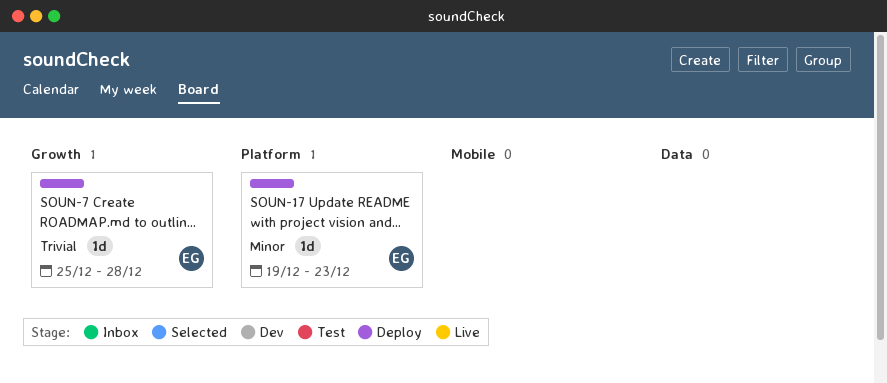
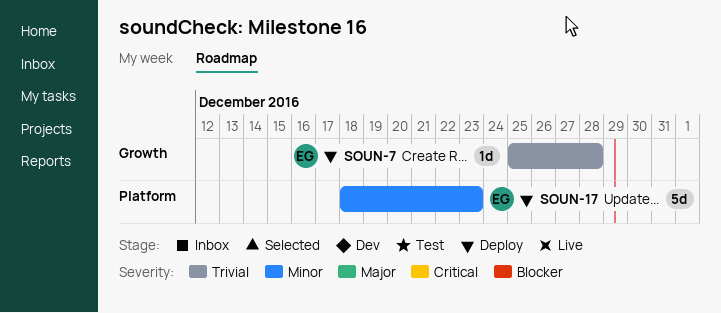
SOUN-17, estimate: 1d -> 5d
SOUN-17, start: Dec 19 -> Dec 18

